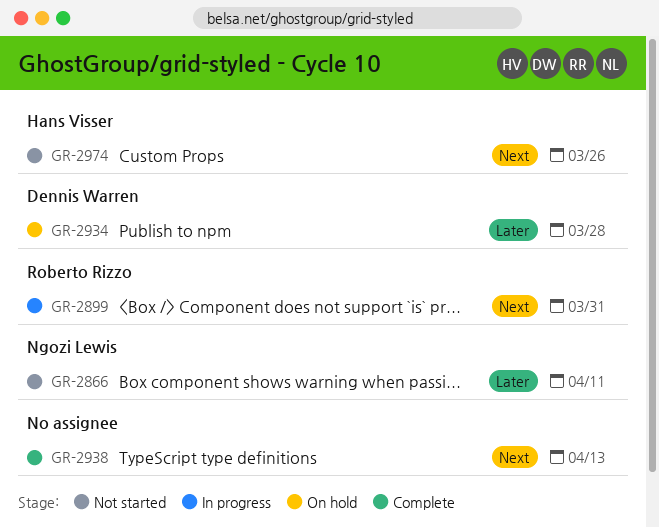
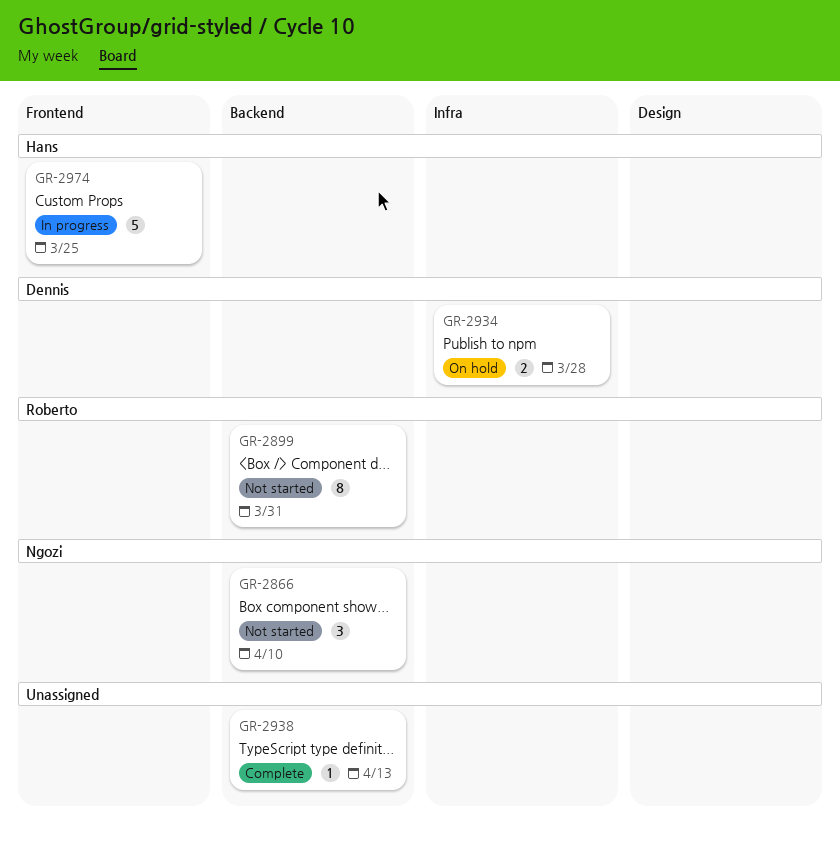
GR-2866, due: Apr 11 -> Apr 10
GR-2899, status: In progress -> Not started
GR-2974, status: Not started -> In progress
GR-2974, due: Mar 26 -> Mar 25

